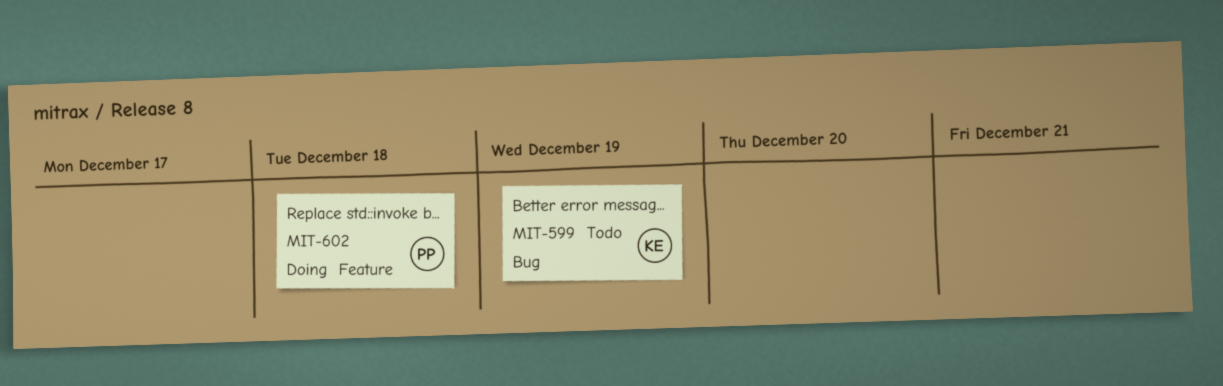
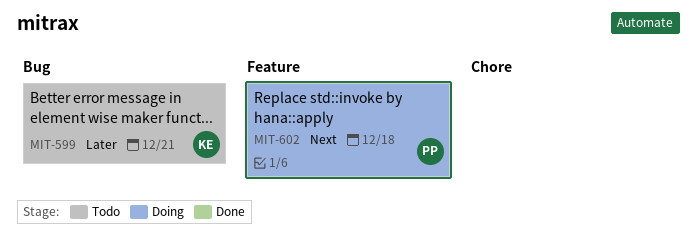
MIT-599, due: Dec 19 -> Dec 21

